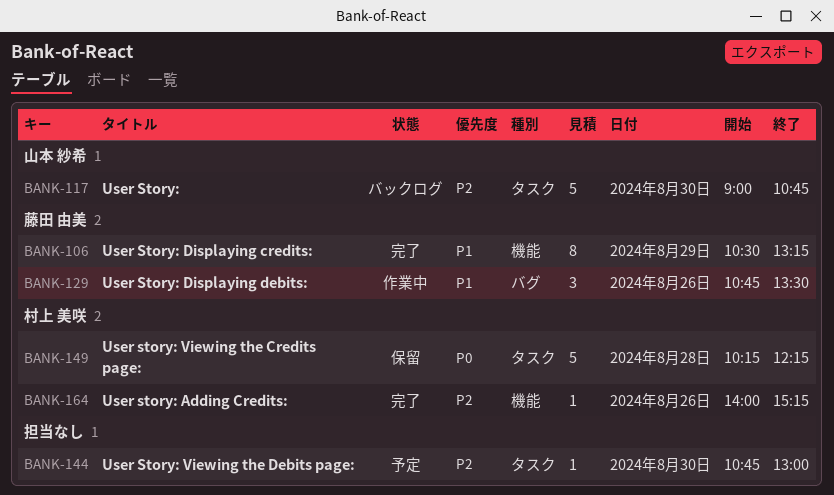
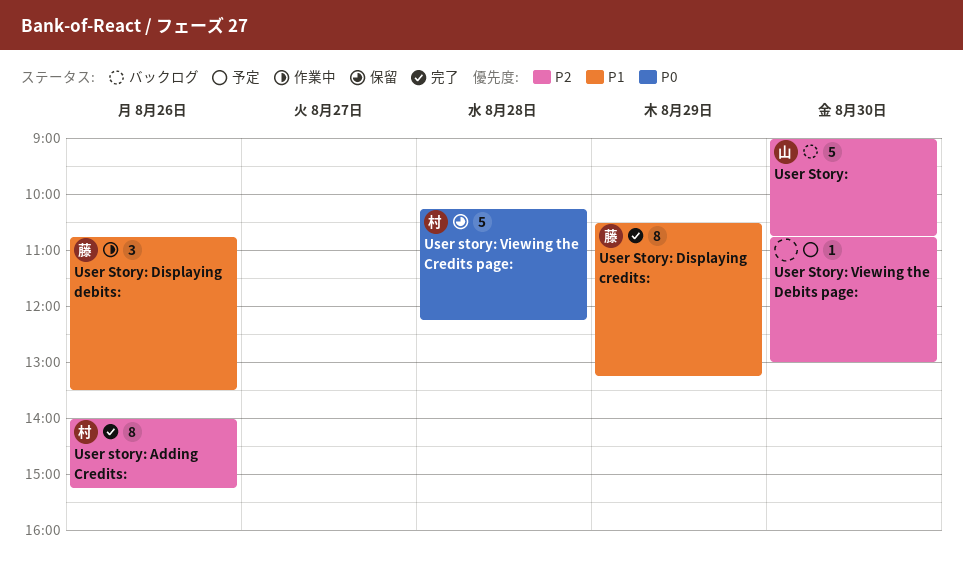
User story: Adding Credits:, estimate: 1 -> 8

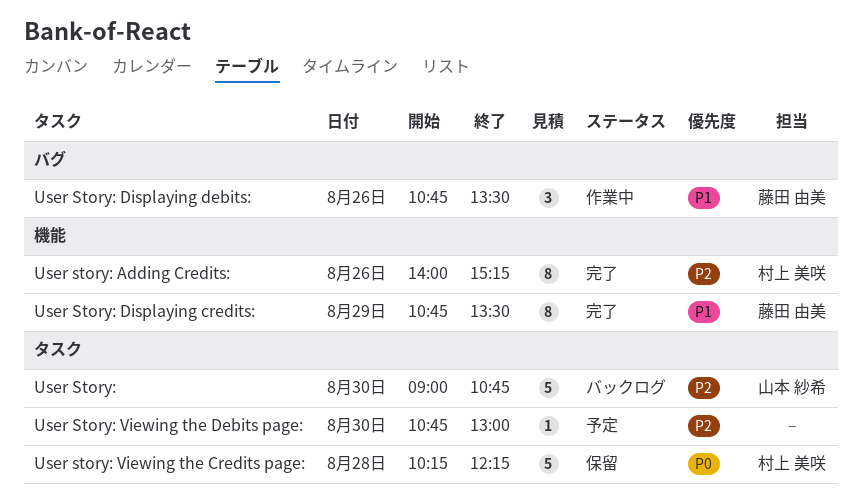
User Story: Displaying credits:, begins: 10:30 -> 10:45
User Story: Displaying credits:, ends: 13:15 -> 13:30

